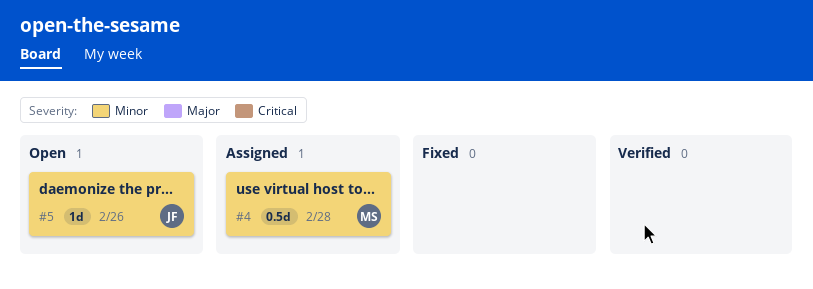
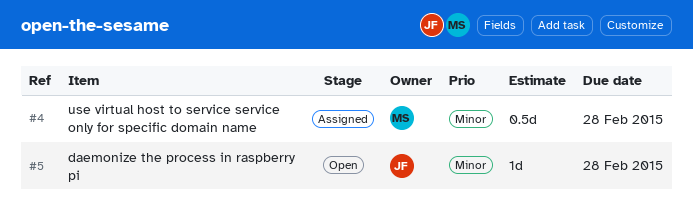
#5, due: Feb 26 -> Feb 28

